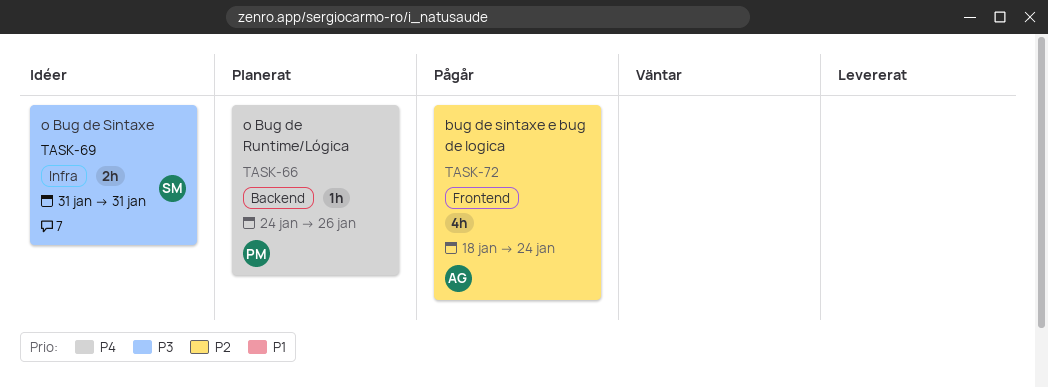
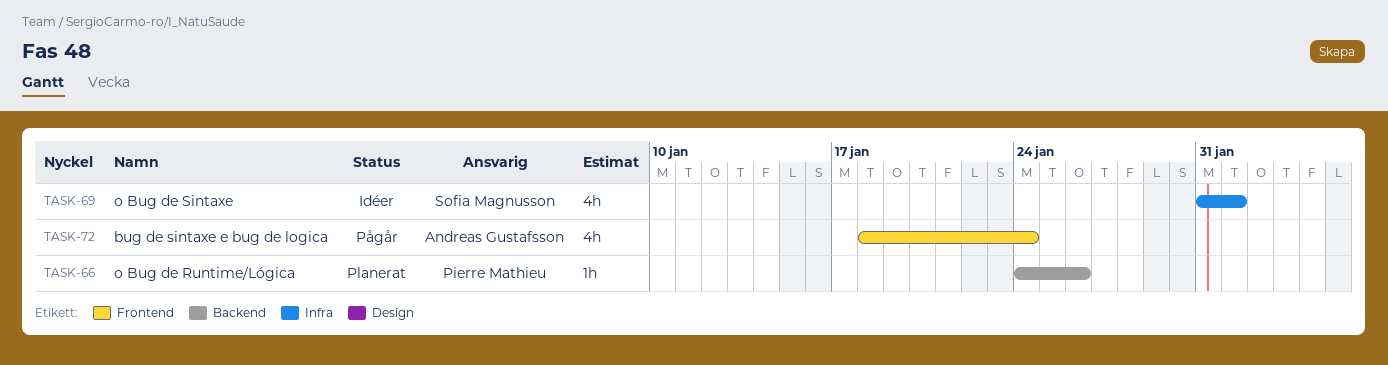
TASK-69, estimate: 2h -> 4h
TASK-69, due: Jan 31 -> Feb 1

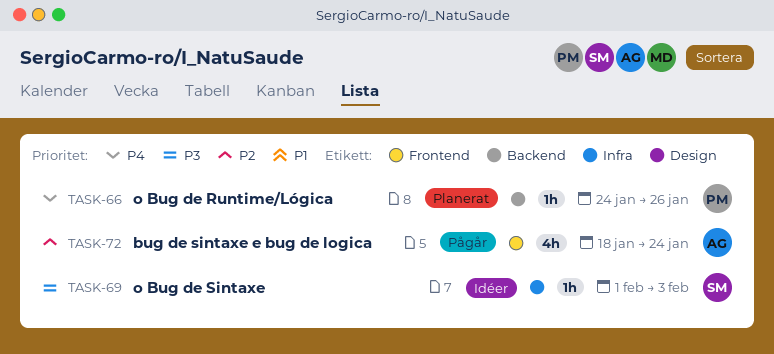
TASK-69, estimate: 4h -> 1h
TASK-69, start: Jan 31 -> Feb 1
TASK-69, due: Feb 1 -> Feb 3

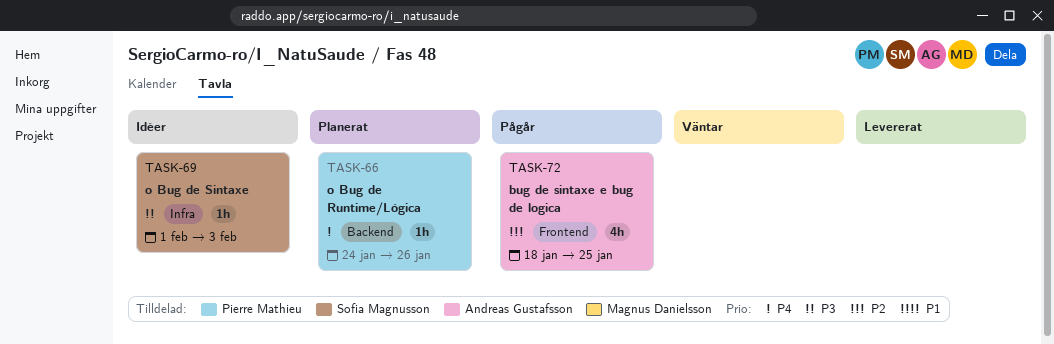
TASK-72, due: Jan 24 -> Jan 25

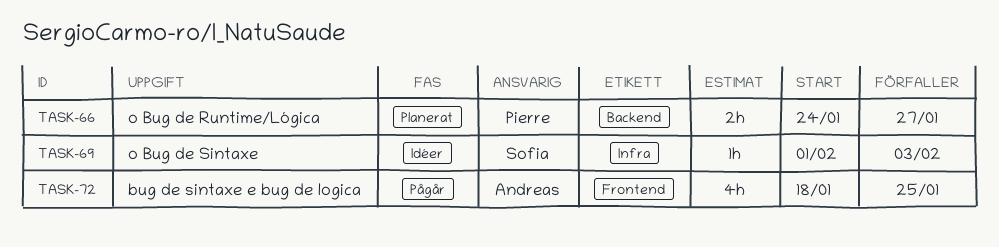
TASK-66, estimate: 1h -> 2h
TASK-66, due: Jan 26 -> Jan 27

